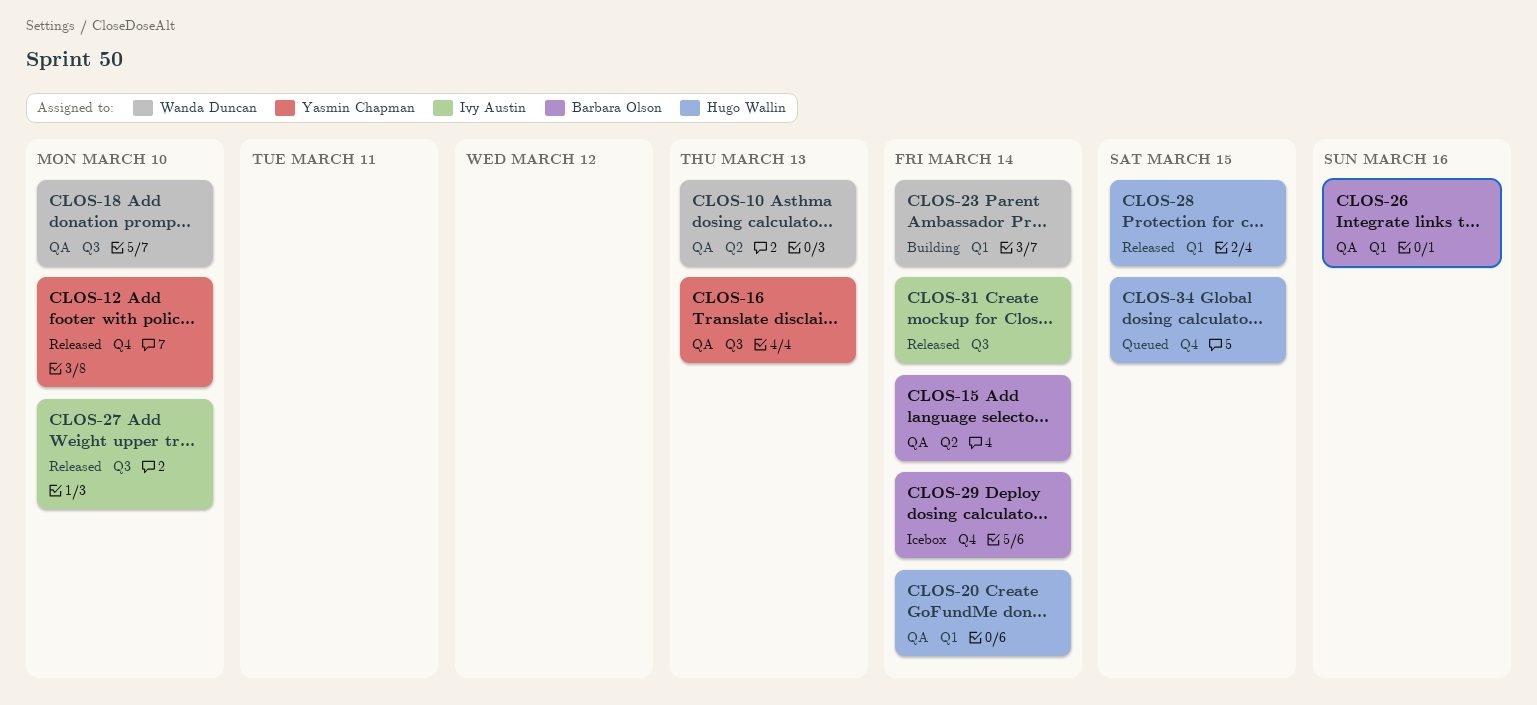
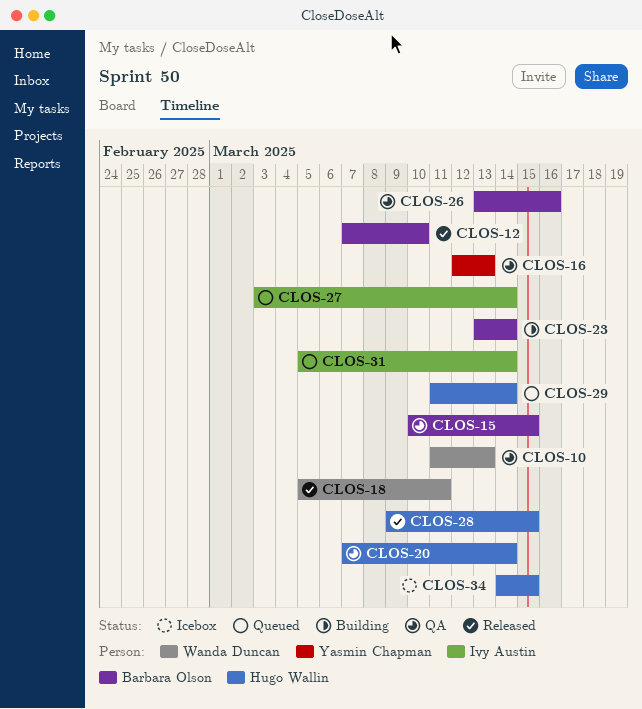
CLOS-12, owner: Yasmin Chapman -> Barbara Olson
CLOS-15, due: Mar 14 -> Mar 15
CLOS-18, status: QA -> Released
CLOS-18, due: Mar 10 -> Mar 11
CLOS-23, owner: Wanda Duncan -> Barbara Olson
CLOS-27, status: Released -> Queued
CLOS-27, due: Mar 10 -> Mar 14
CLOS-29, status: Icebox -> Queued
CLOS-29, owner: Barbara Olson -> Hugo Wallin
CLOS-31, status: Released -> Queued
CLOS-34, status: Queued -> Icebox

